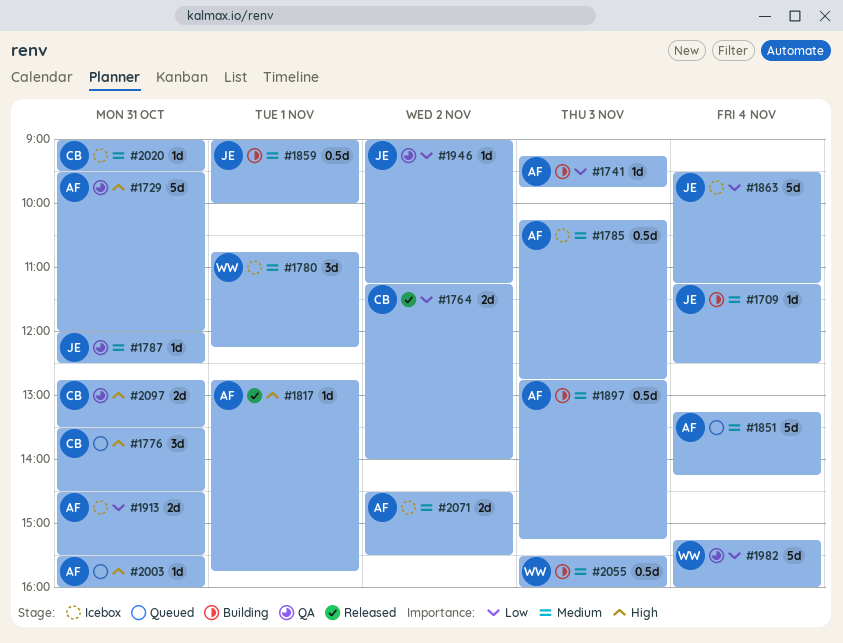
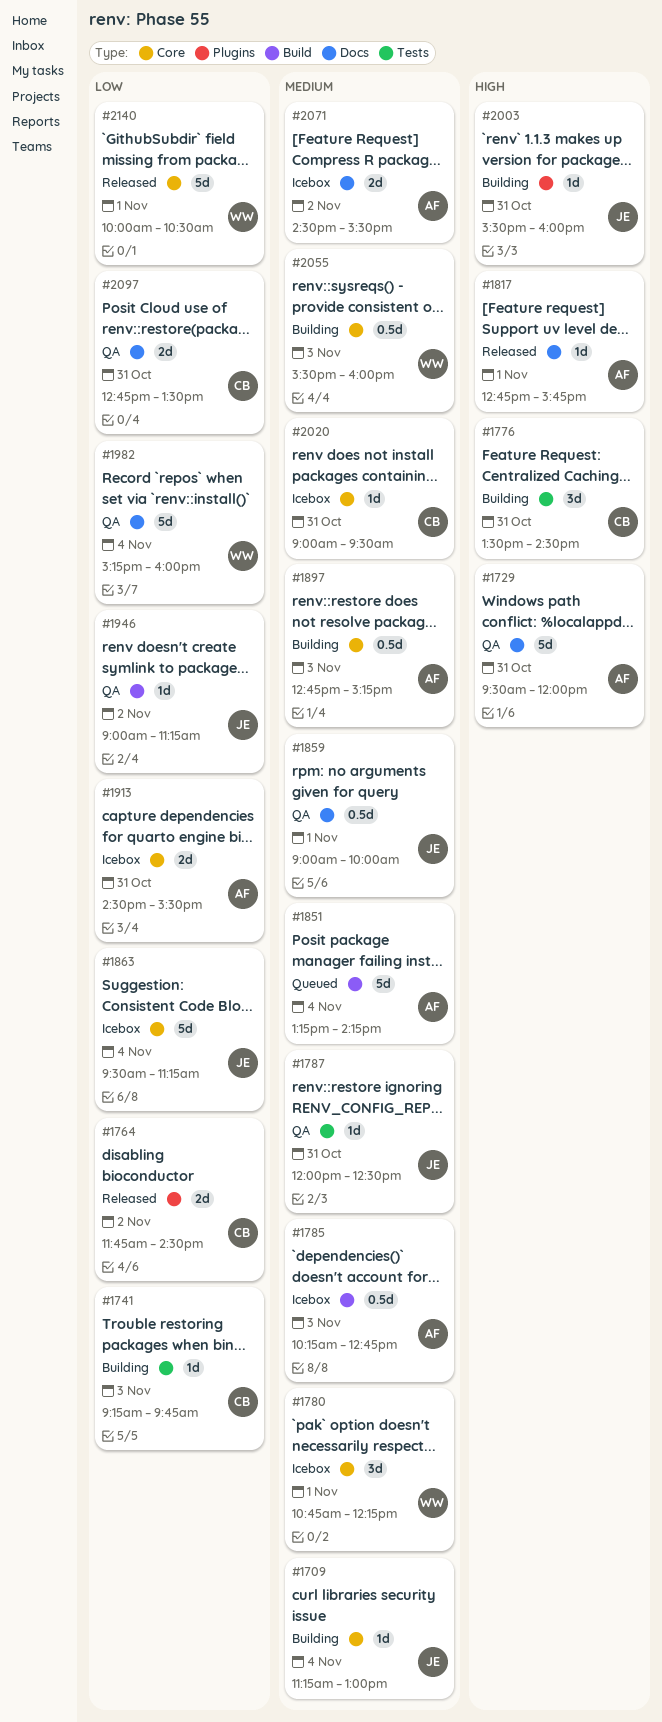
#1709, ends: 12:30 -> 13:00
#1741, owner: AF -> CB
#1764, begins: 11:15 -> 11:45
#1764, ends: 14:00 -> 14:30
#1776, status: Queued -> Building
#1859, status: Building -> QA
#2003, status: Queued -> Building
#2003, owner: AF -> JE
#2097, priority: High -> Low
#2140: none -> present

